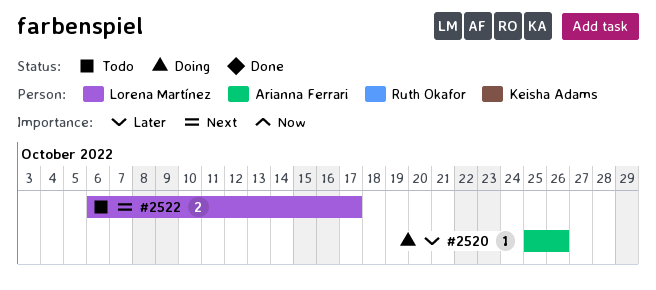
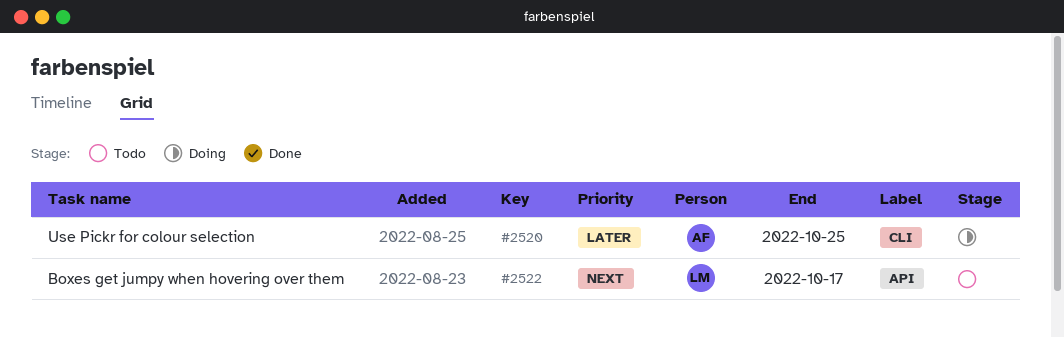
#2520, due: Oct 26 -> Oct 25

